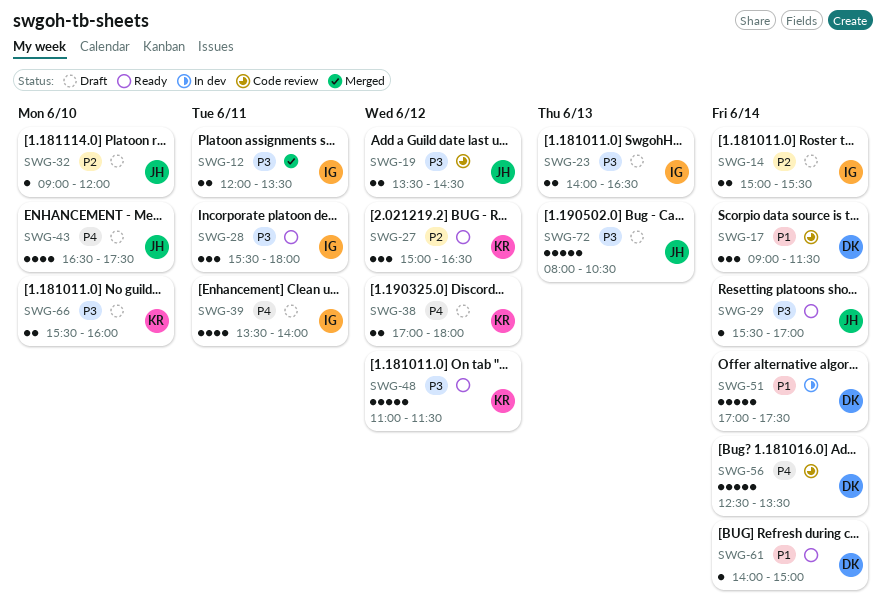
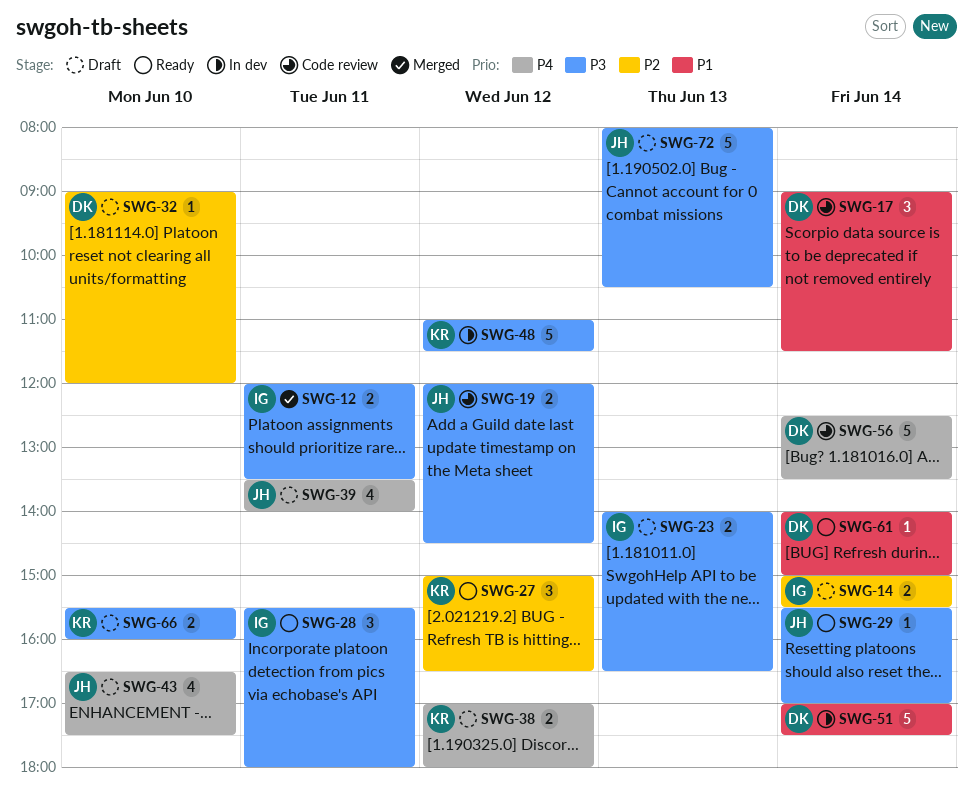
SWG-19, begins: 13:30 -> 12:00
SWG-32, owner: JH -> DK
SWG-39, owner: IG -> JH
SWG-48, status: Ready -> In dev

